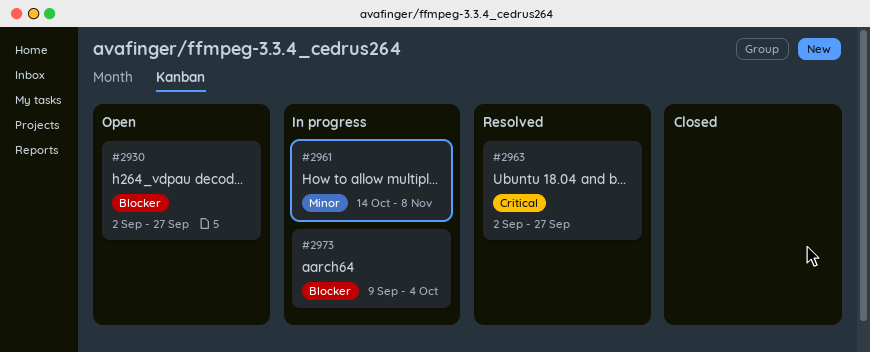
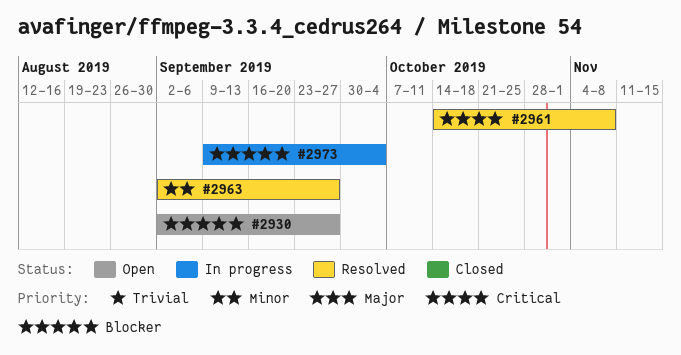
#2961, status: In progress -> Resolved
#2961, priority: Minor -> Critical
#2963, priority: Critical -> Minor

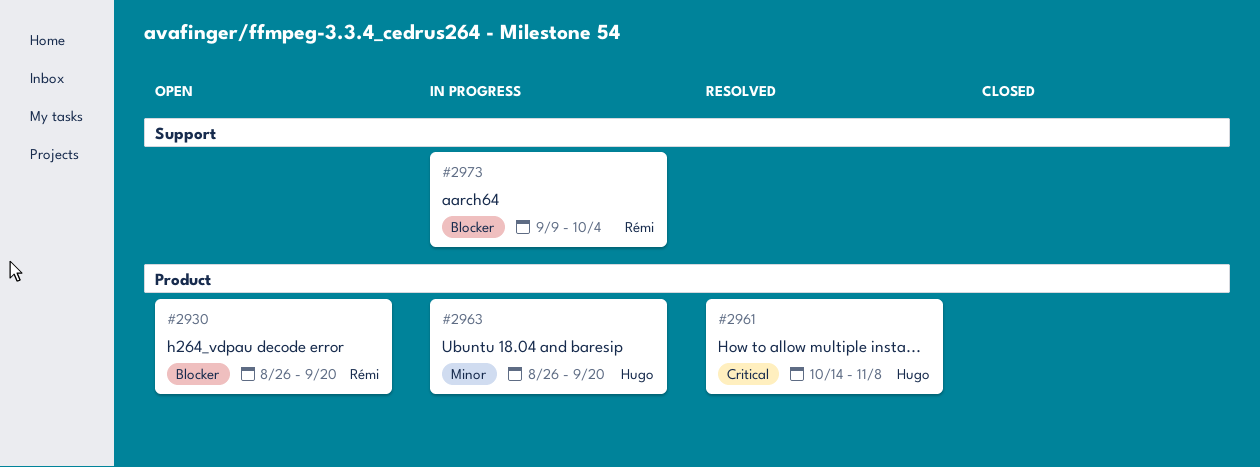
#2930, start: Sep 2 -> Aug 26
#2930, due: Sep 27 -> Sep 20
#2963, status: Resolved -> In progress
#2963, start: Sep 2 -> Aug 26
#2963, due: Sep 27 -> Sep 20

